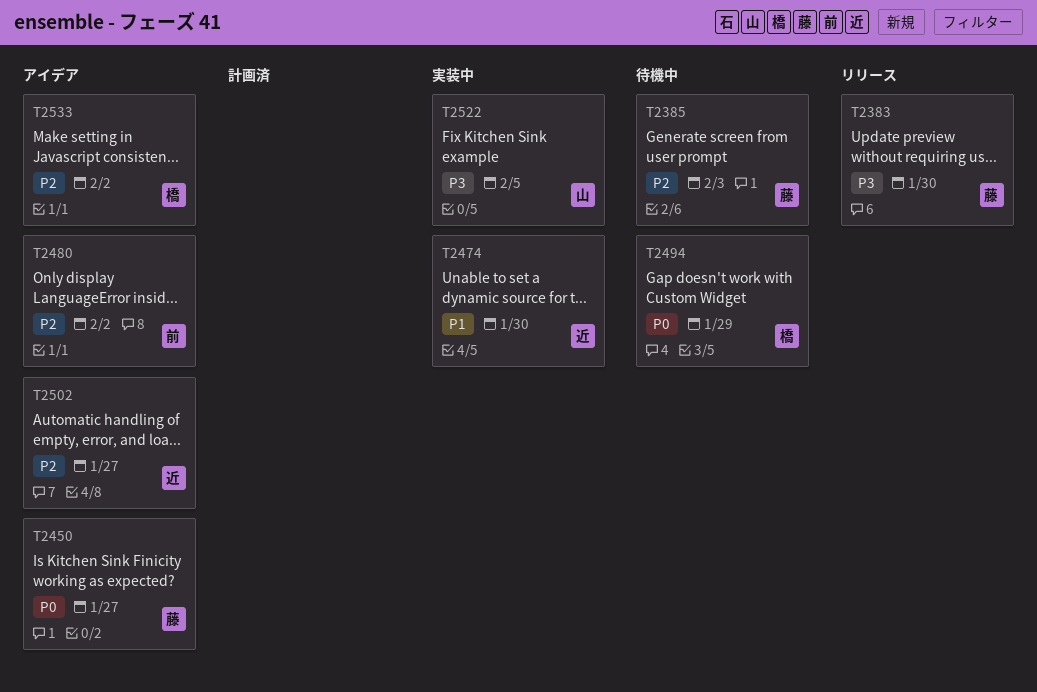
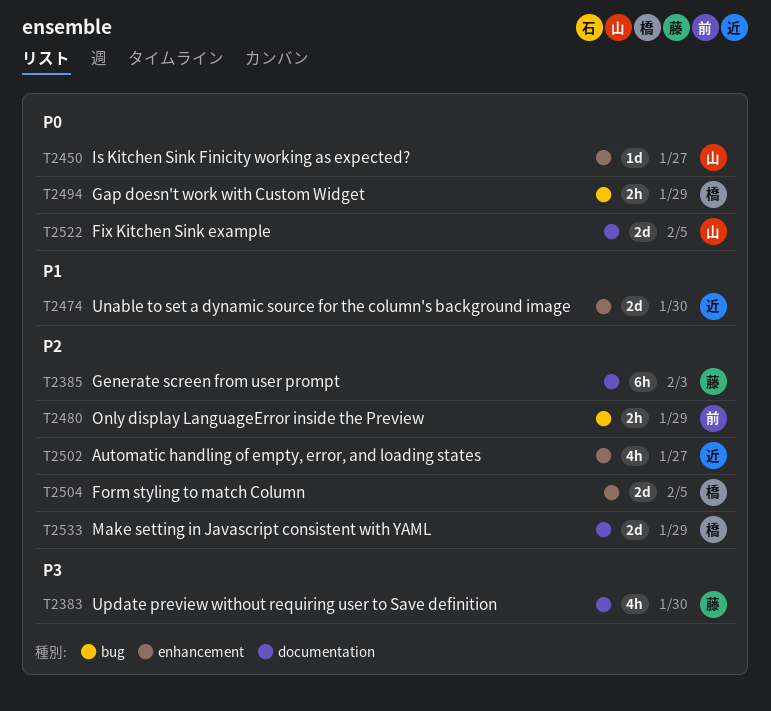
T2450, owner: 藤 -> 山
T2480, due: Feb 2 -> Jan 29
T2504: none -> present
T2522, priority: P3 -> P0
T2533, due: Feb 2 -> Jan 29

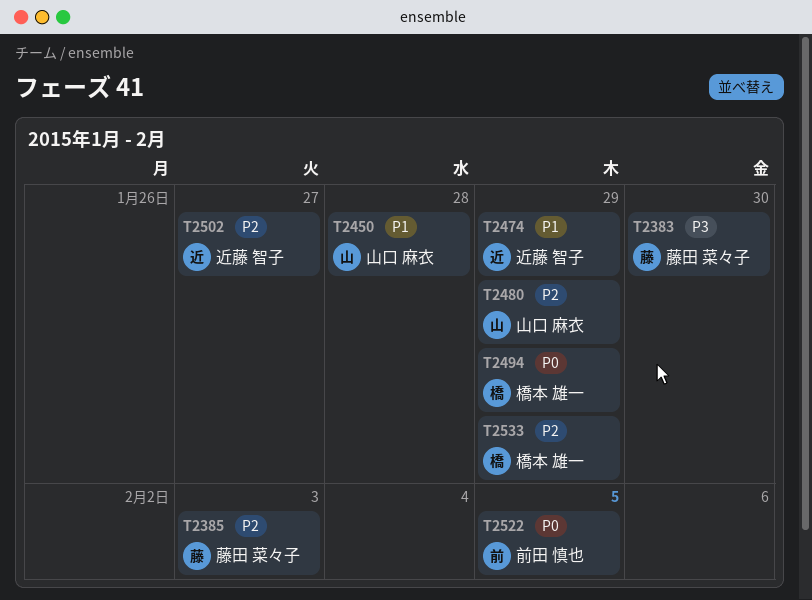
T2450, priority: P0 -> P1
T2450, due: Jan 27 -> Jan 28
T2474, due: Jan 30 -> Jan 29
T2480, owner: 前田 慎也 -> 山口 麻衣
T2504: present -> none
T2522, owner: 山口 麻衣 -> 前田 慎也

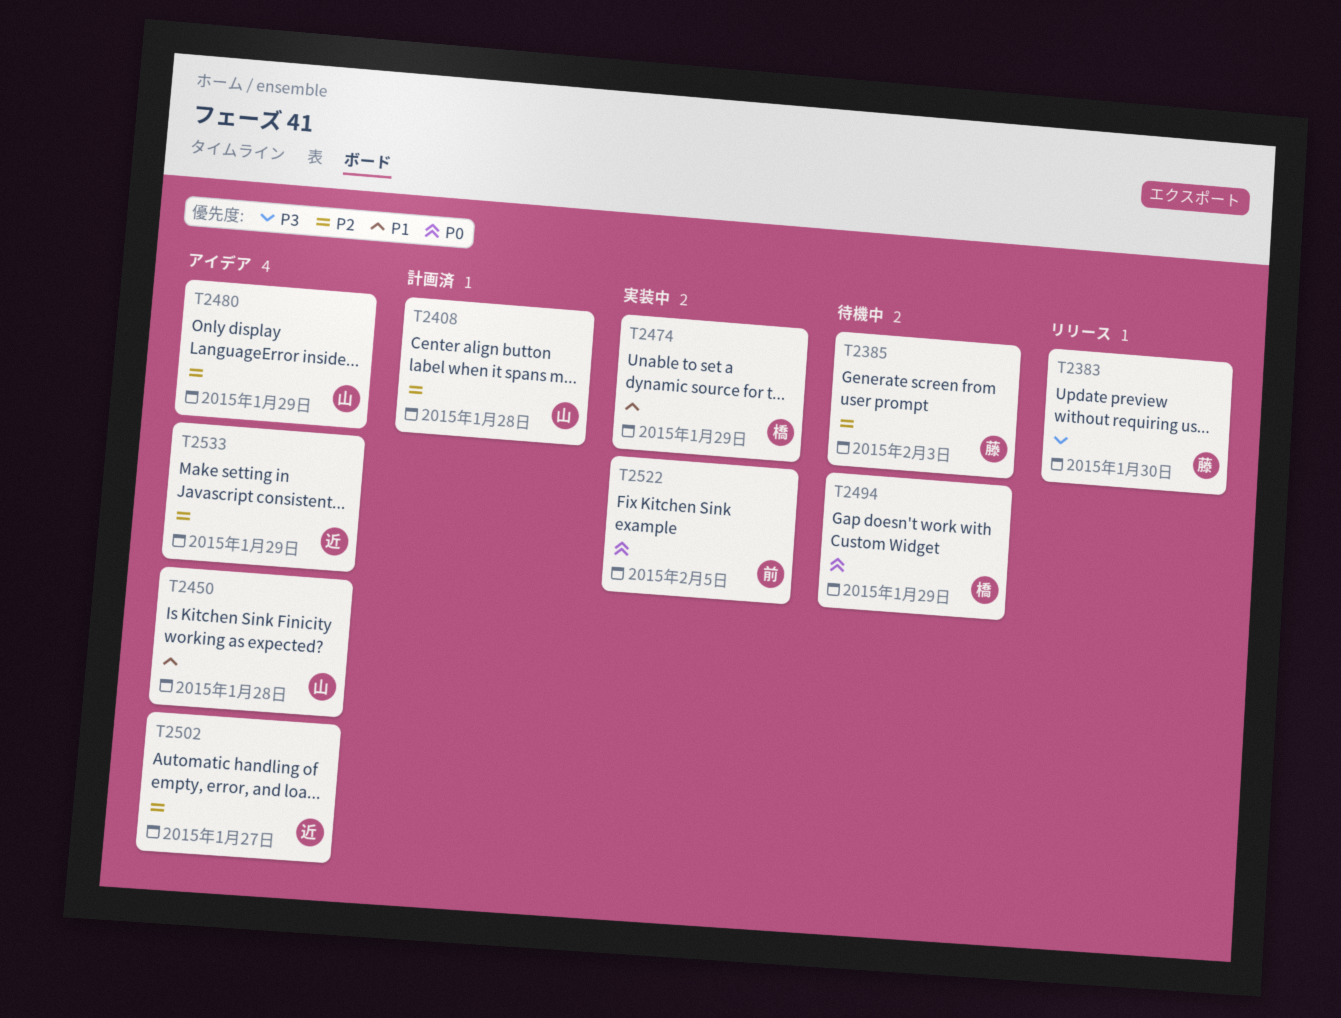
T2408: none -> present
T2474, owner: 近藤 智子 -> 橋本 雄一
T2533, owner: 橋本 雄一 -> 近藤 智子

